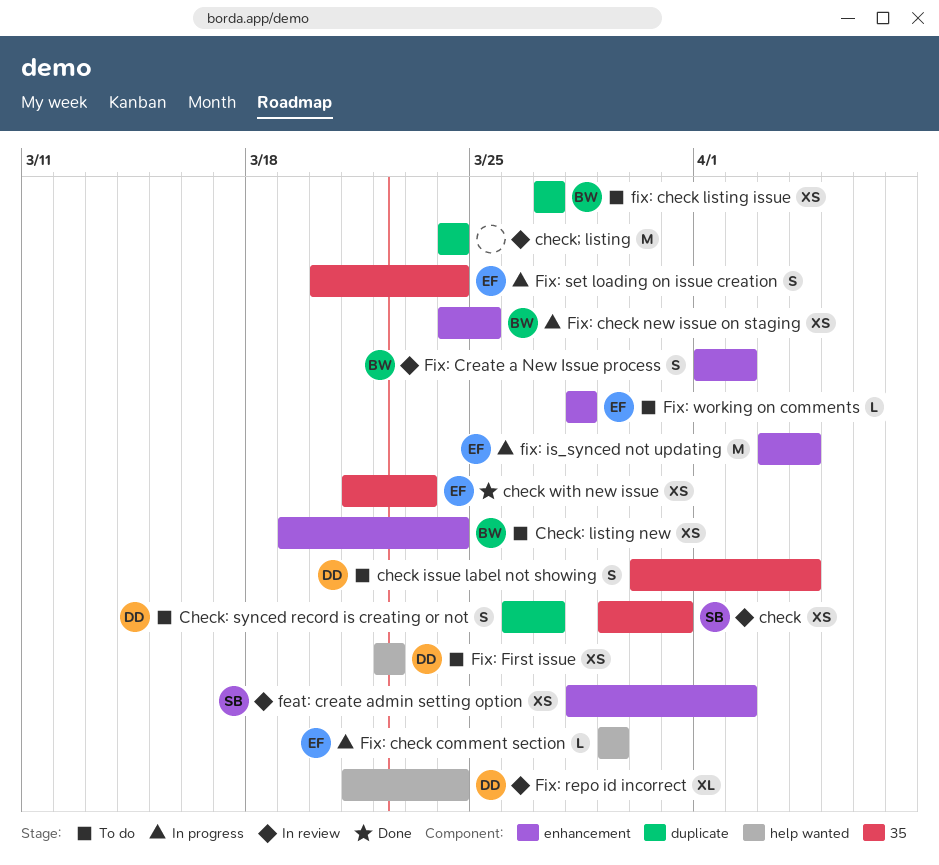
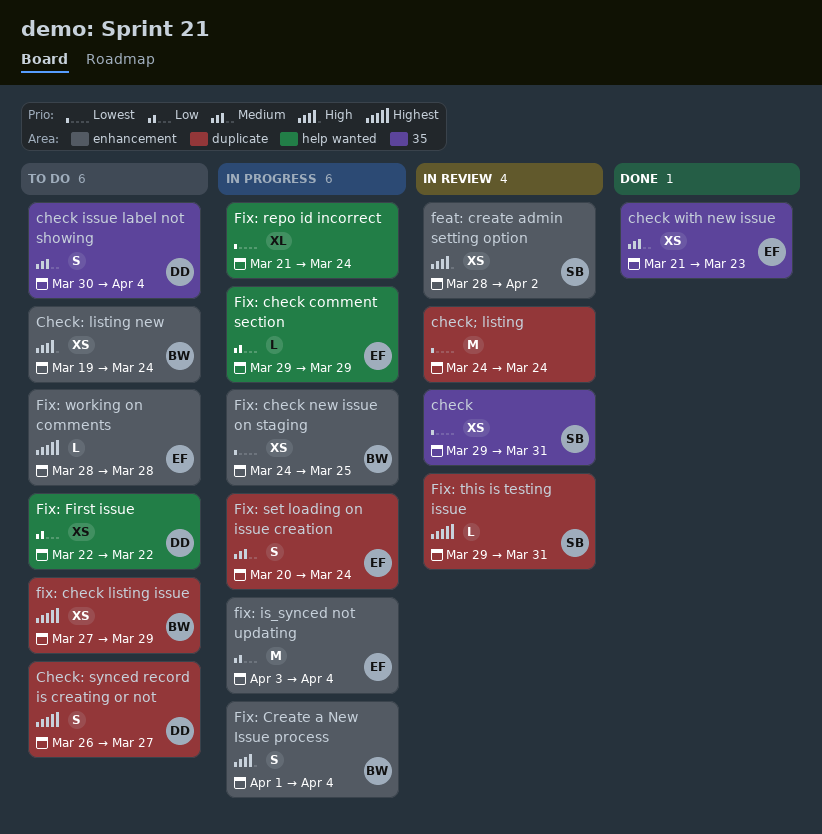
fix: check listing issue, due: Mar 27 -> Mar 29
Fix: Create a New Issue process, status: In review -> In progress
Fix: Create a New Issue process, due: Apr 2 -> Apr 4
Fix: repo id incorrect, status: In review -> In progress
Fix: repo id incorrect, owner: DD -> none
Fix: set loading on issue creation, label: 35 -> duplicate
Fix: this is testing issue: none -> present

